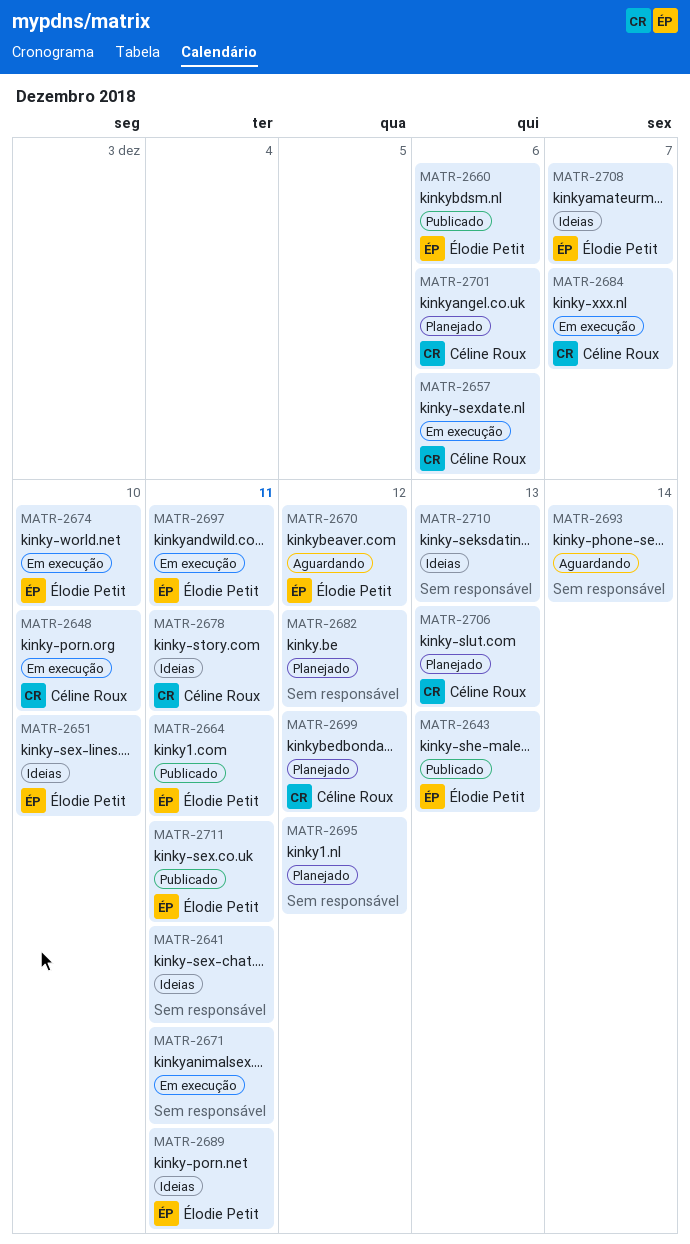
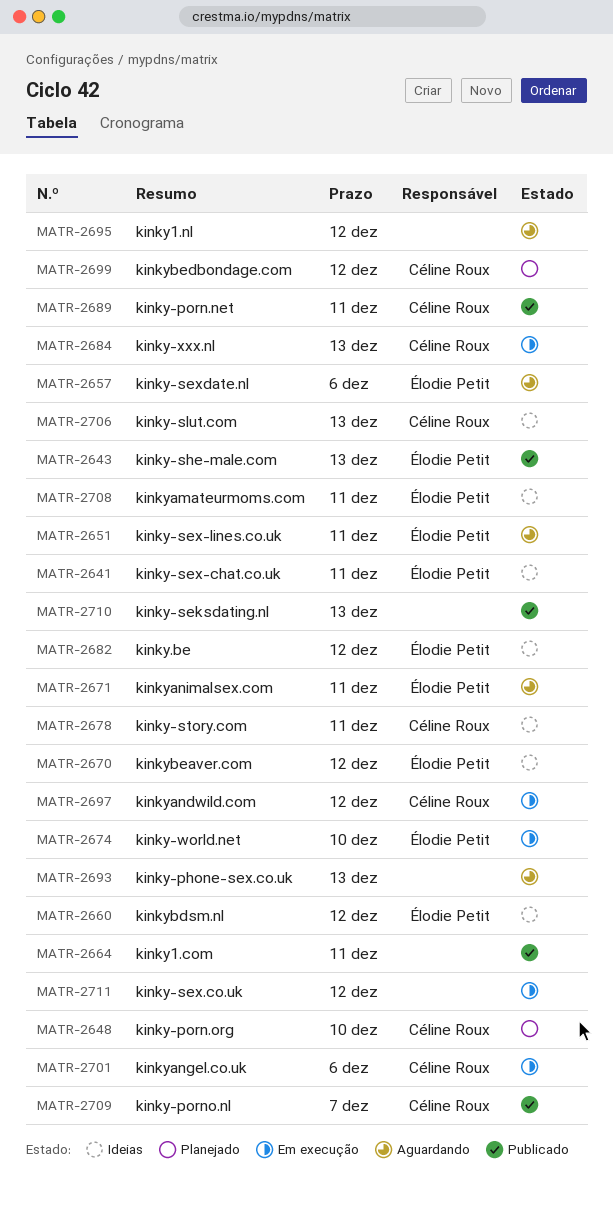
MATR-2641, owner: none -> Élodie Petit
MATR-2648, status: Em execução -> Planejado
MATR-2651, status: Ideias -> Aguardando
MATR-2651, due: Dec 10 -> Dec 11
MATR-2657, status: Em execução -> Aguardando
MATR-2657, owner: Céline Roux -> Élodie Petit
MATR-2660, status: Publicado -> Ideias
MATR-2660, due: Dec 6 -> Dec 12
MATR-2664, owner: Élodie Petit -> none
MATR-2670, status: Aguardando -> Ideias
MATR-2671, status: Em execução -> Aguardando
MATR-2671, owner: none -> Élodie Petit
MATR-2682, status: Planejado -> Ideias
MATR-2682, owner: none -> Élodie Petit
MATR-2684, due: Dec 7 -> Dec 13
MATR-2689, status: Ideias -> Publicado
MATR-2689, owner: Élodie Petit -> Céline Roux
MATR-2693, due: Dec 14 -> Dec 13
MATR-2695, status: Planejado -> Aguardando
MATR-2697, owner: Élodie Petit -> Céline Roux
MATR-2697, due: Dec 11 -> Dec 12
MATR-2701, status: Planejado -> Em execução
MATR-2706, status: Planejado -> Ideias
MATR-2708, due: Dec 7 -> Dec 11
MATR-2709: none -> present
MATR-2710, status: Ideias -> Publicado
MATR-2711, status: Publicado -> Em execução
MATR-2711, owner: Élodie Petit -> none
MATR-2711, due: Dec 11 -> Dec 12

